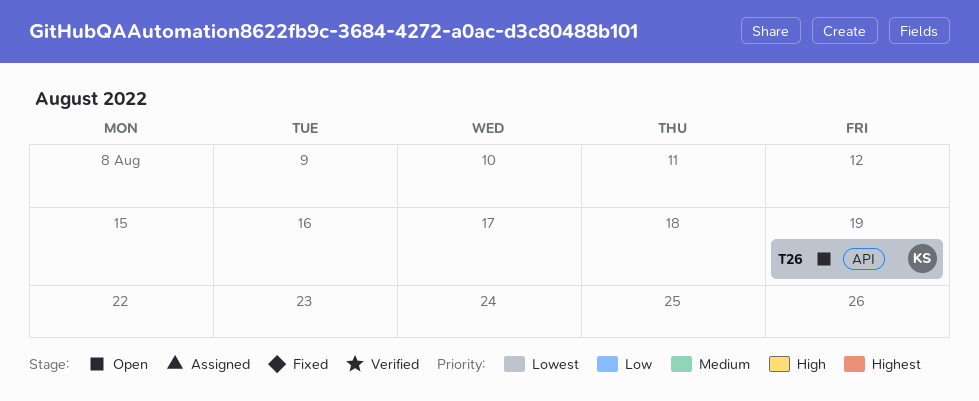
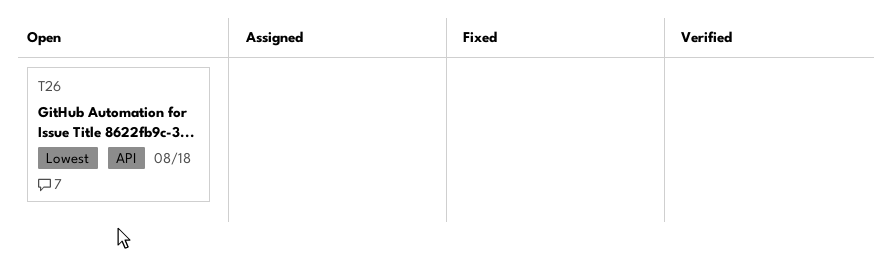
T26, due: Aug 19 -> Aug 18

